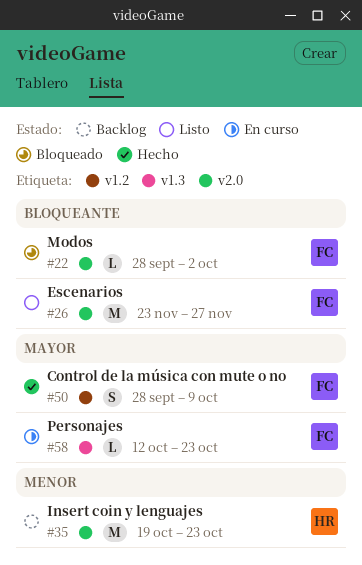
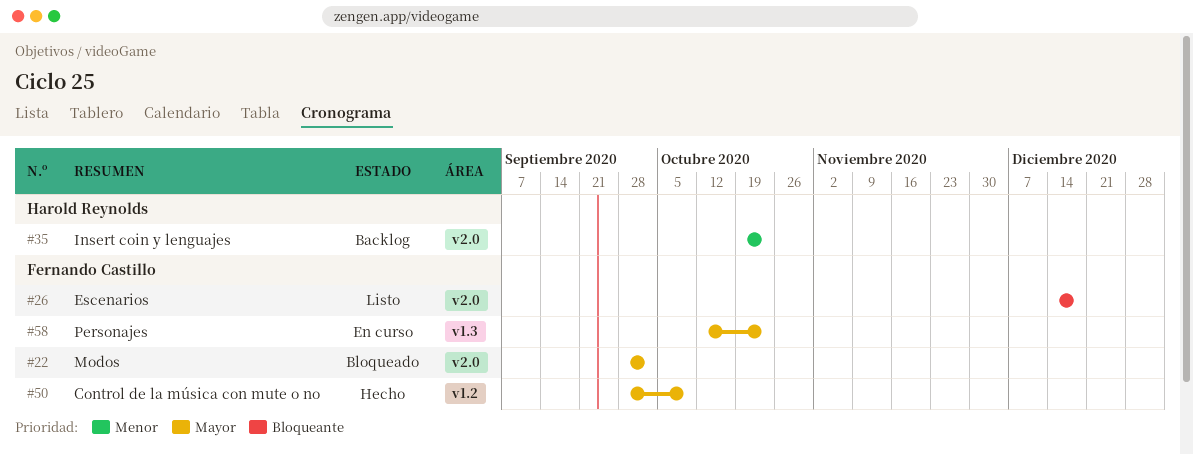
#22, priority: Bloqueante -> Mayor
#26, start: Nov 23 -> Dec 14
#26, due: Nov 27 -> Dec 18

